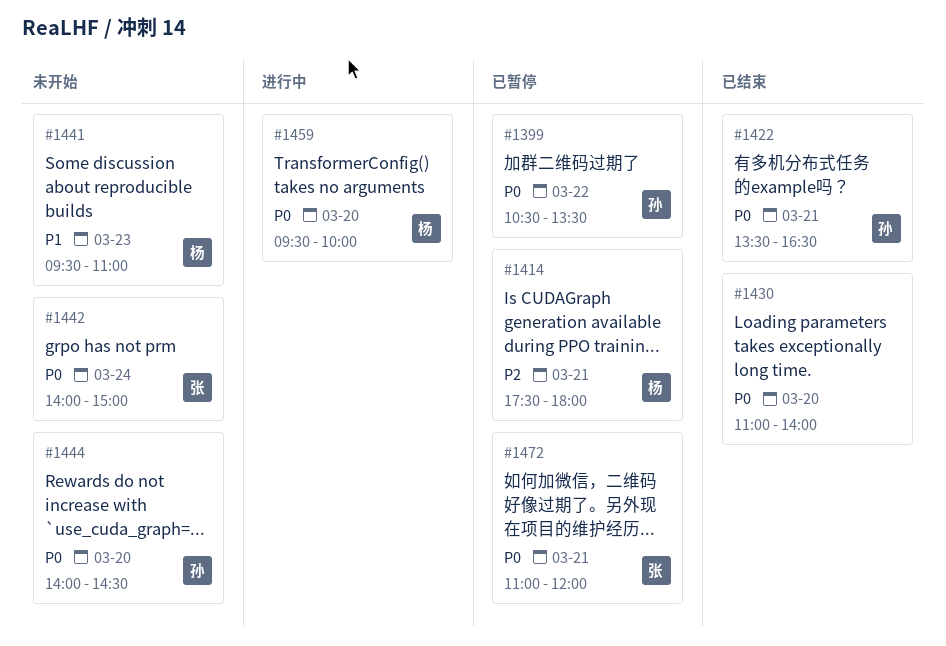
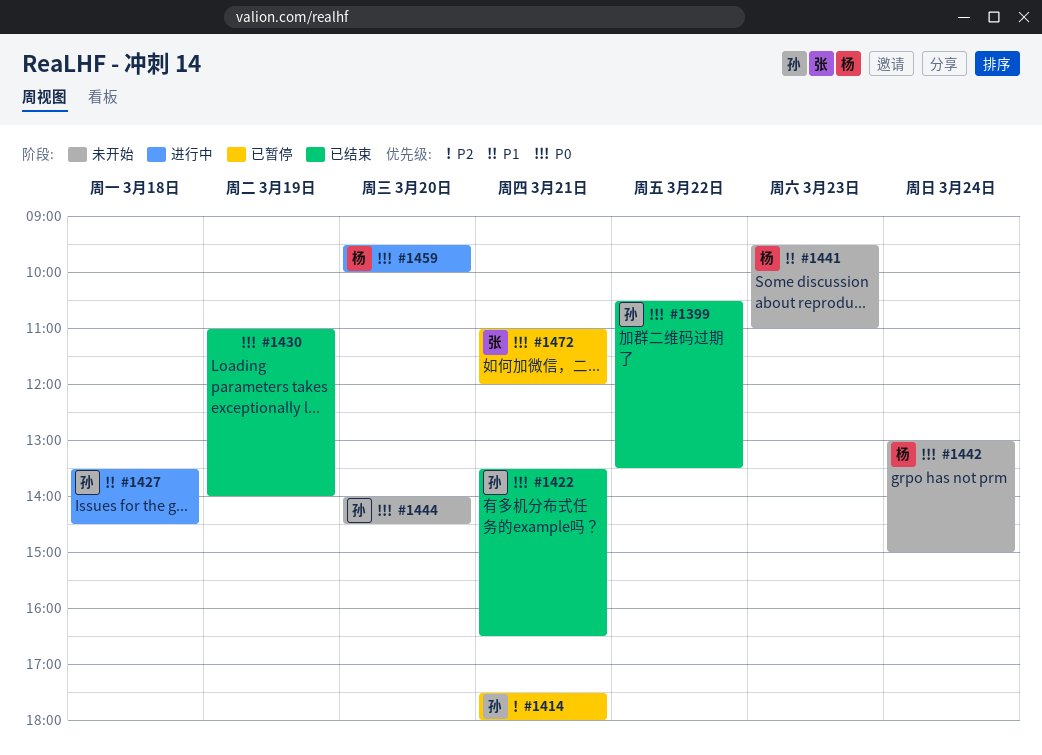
#1399, status: 已暂停 -> 已结束
#1414, owner: 杨 -> 孙
#1427: none -> present
#1430, day: Mar 20 -> Mar 19
#1442, owner: 张 -> 杨
#1442, begins: 14:00 -> 13:00

